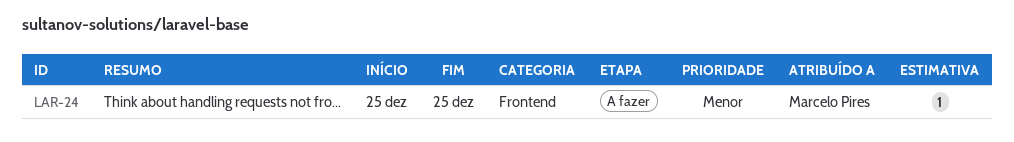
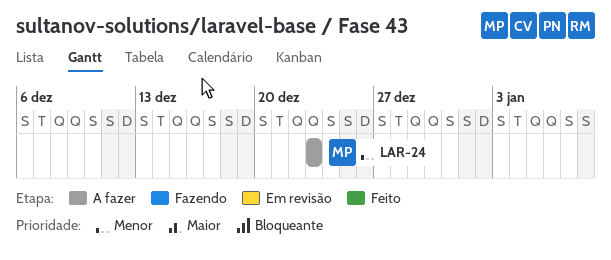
LAR-24, start: Dec 25 -> Dec 23
LAR-24, due: Dec 25 -> Dec 23

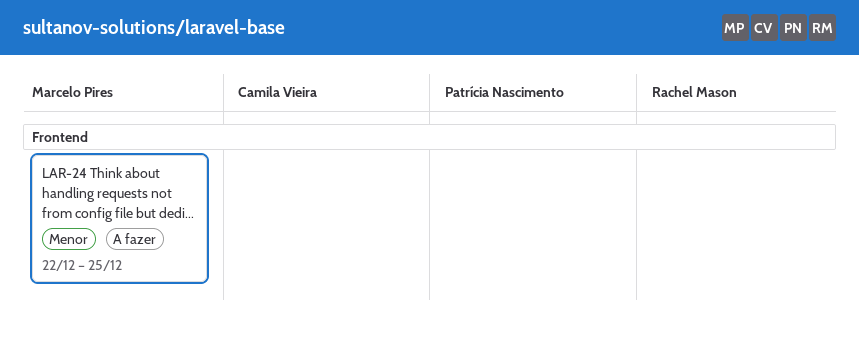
LAR-24, start: Dec 23 -> Dec 22
LAR-24, due: Dec 23 -> Dec 25

